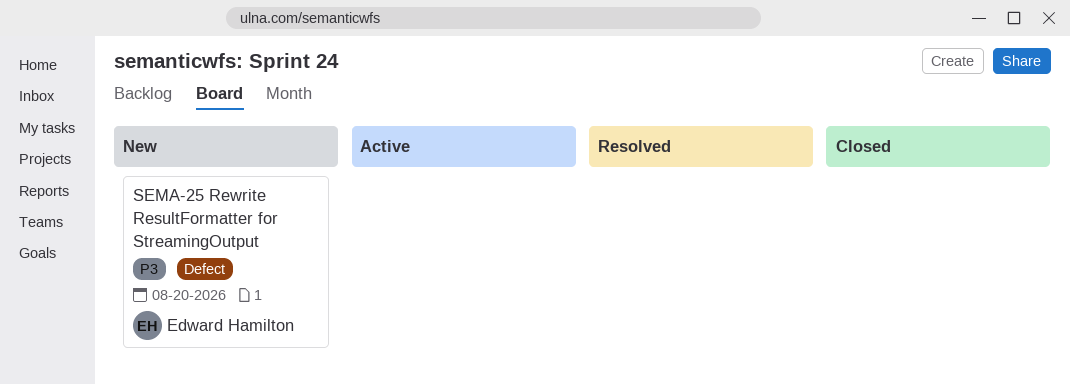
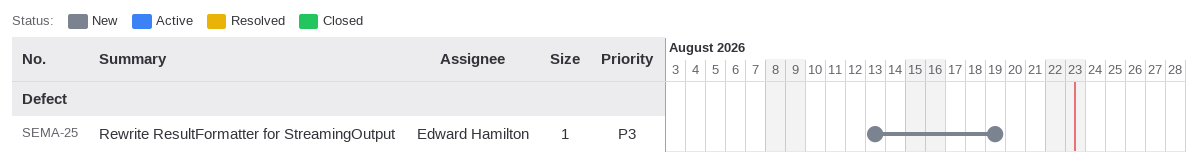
SEMA-25, due: Aug 20 -> Aug 19

